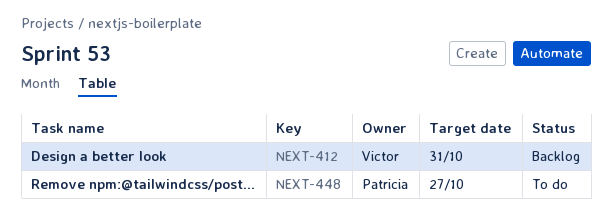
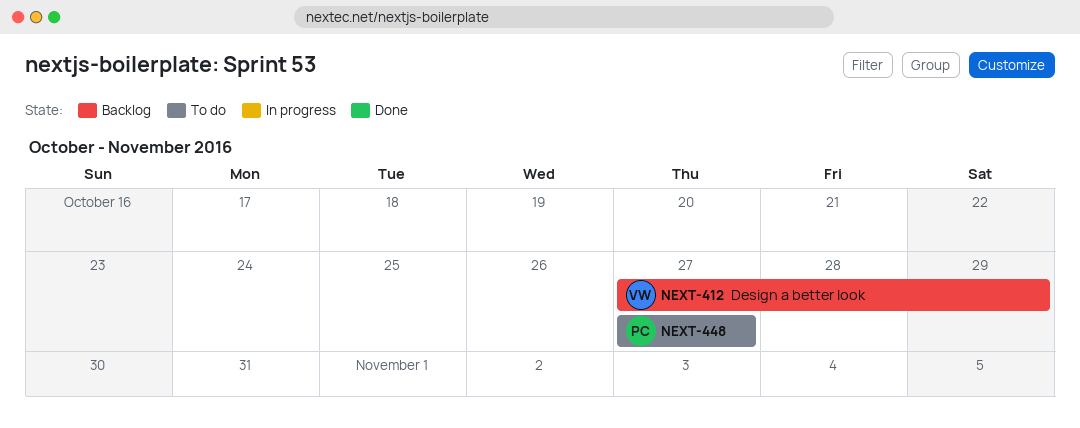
NEXT-412, due: Oct 31 -> Oct 29

